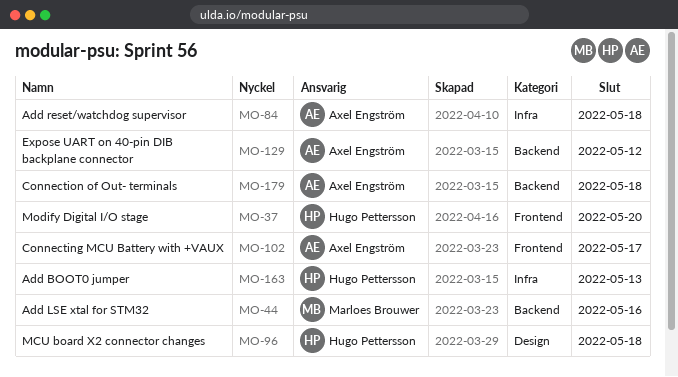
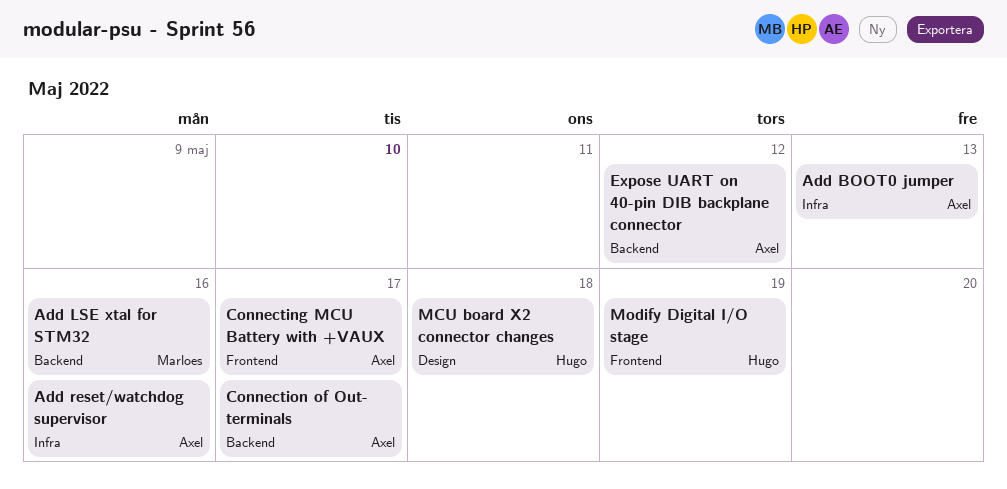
Add BOOT0 jumper, owner: Hugo Pettersson -> Axel Engström
Add reset/watchdog supervisor, due: May 18 -> May 16
Connection of Out- terminals, due: May 18 -> May 17
Modify Digital I/O stage, due: May 20 -> May 19

